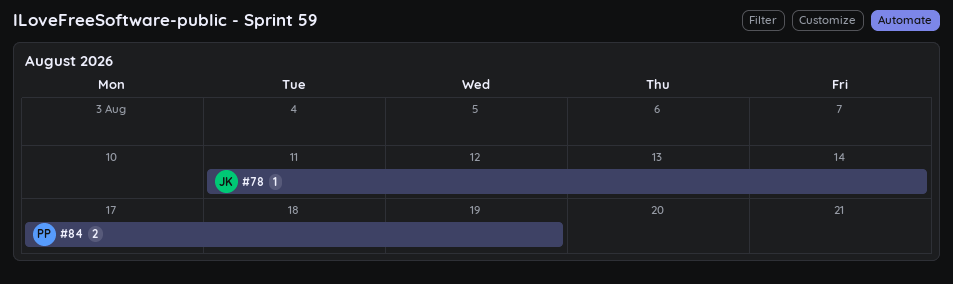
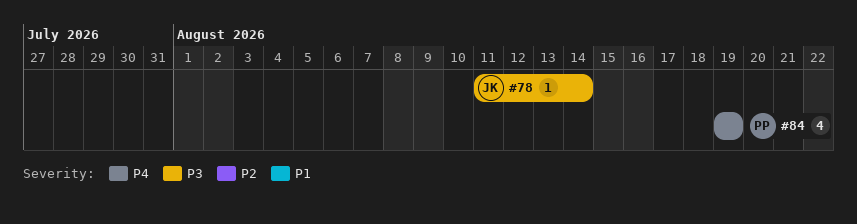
#84, estimate: 2 -> 4
#84, start: Aug 17 -> Aug 19

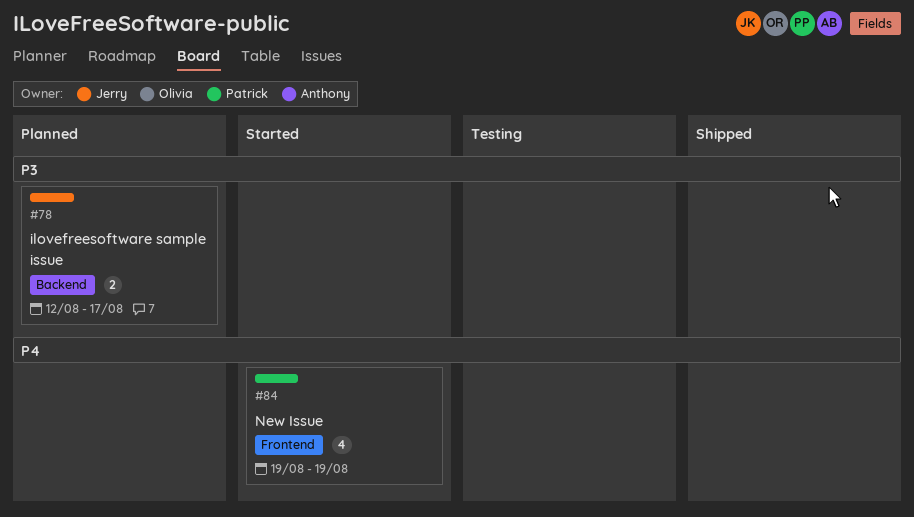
#78, estimate: 1 -> 2
#78, start: Aug 11 -> Aug 12
#78, due: Aug 14 -> Aug 17

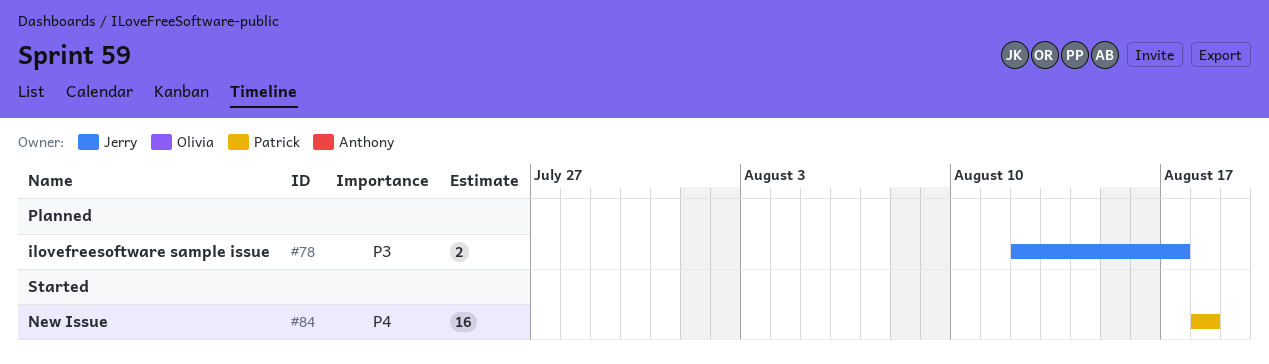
#84, estimate: 4 -> 16
#84, start: Aug 19 -> Aug 18
#84, due: Aug 19 -> Aug 18

